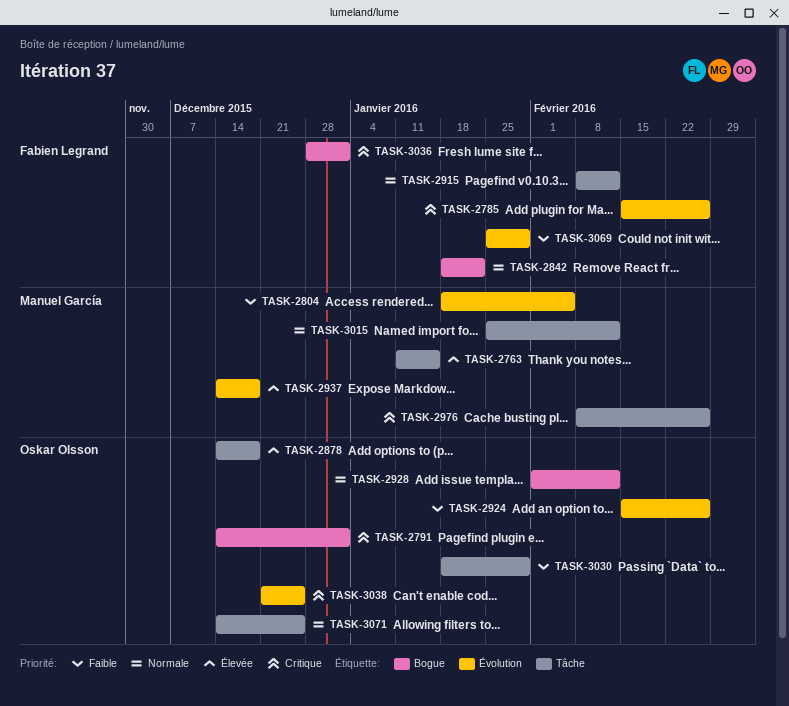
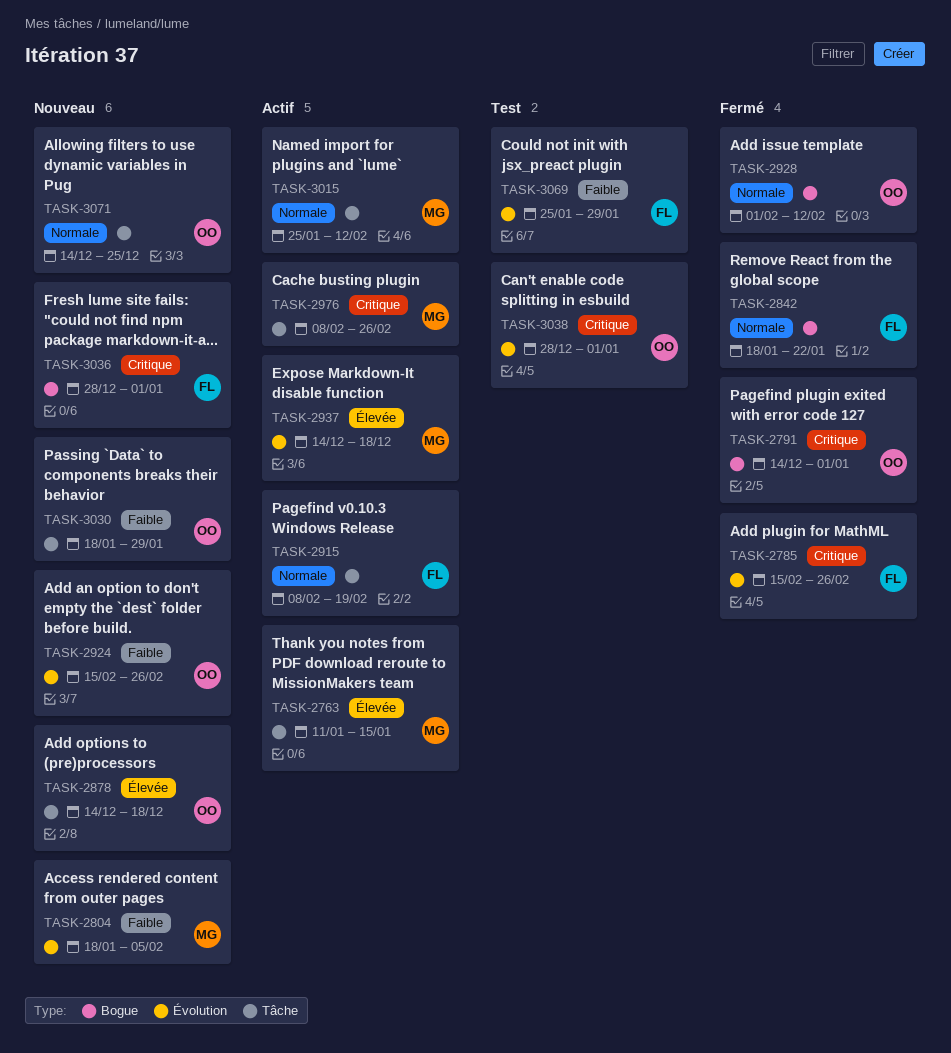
TASK-2915, due: Feb 12 -> Feb 19
TASK-3038, start: Dec 21 -> Dec 28
TASK-3038, due: Dec 25 -> Jan 1

